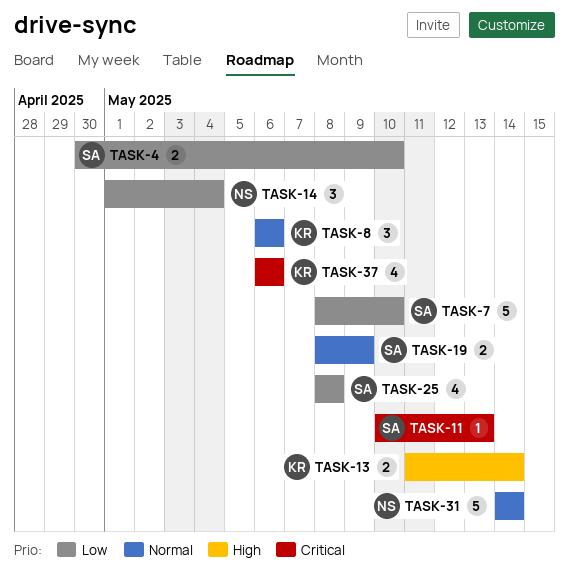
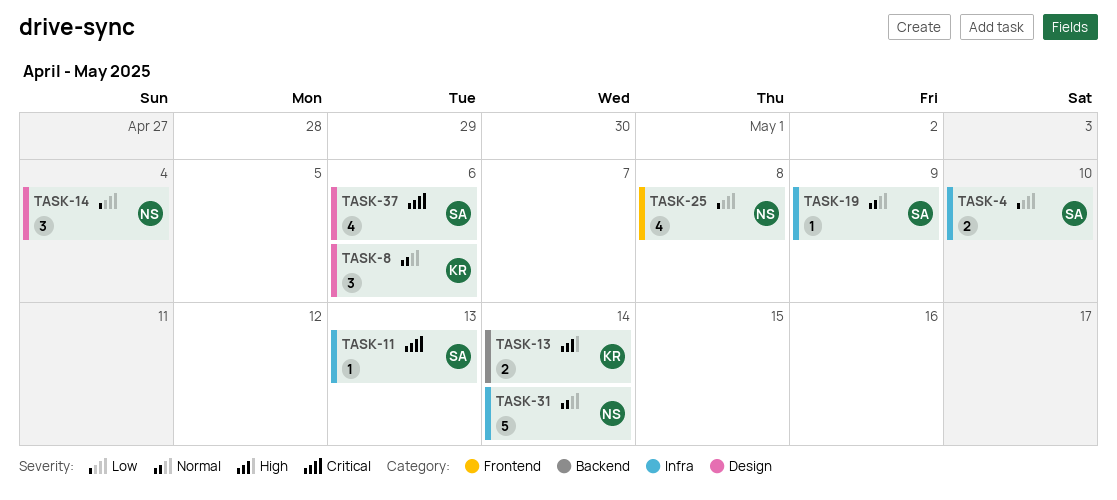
TASK-7: present -> none
TASK-19, estimate: 2 -> 1
TASK-25, owner: SA -> NS
TASK-37, owner: KR -> SA

